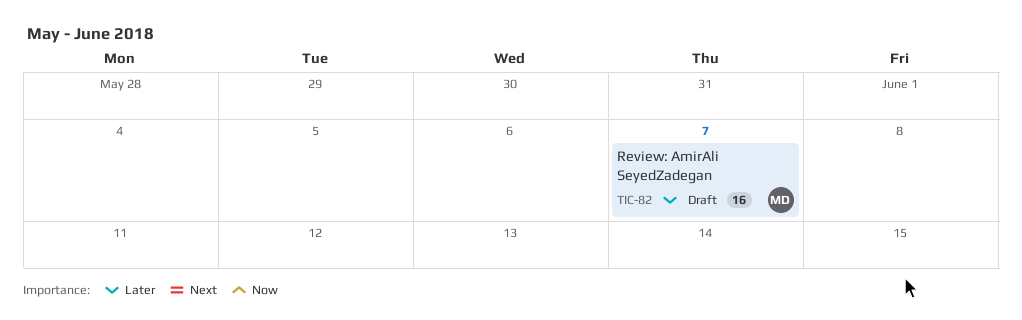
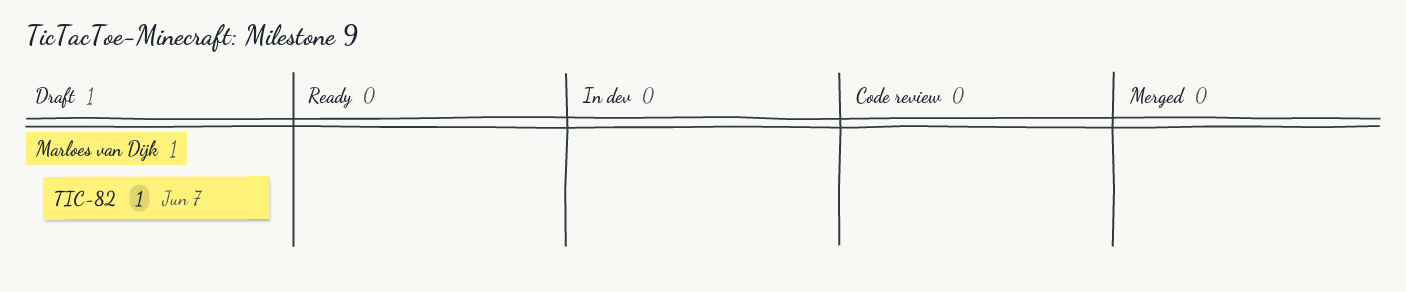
TIC-82, estimate: 16 -> 1

